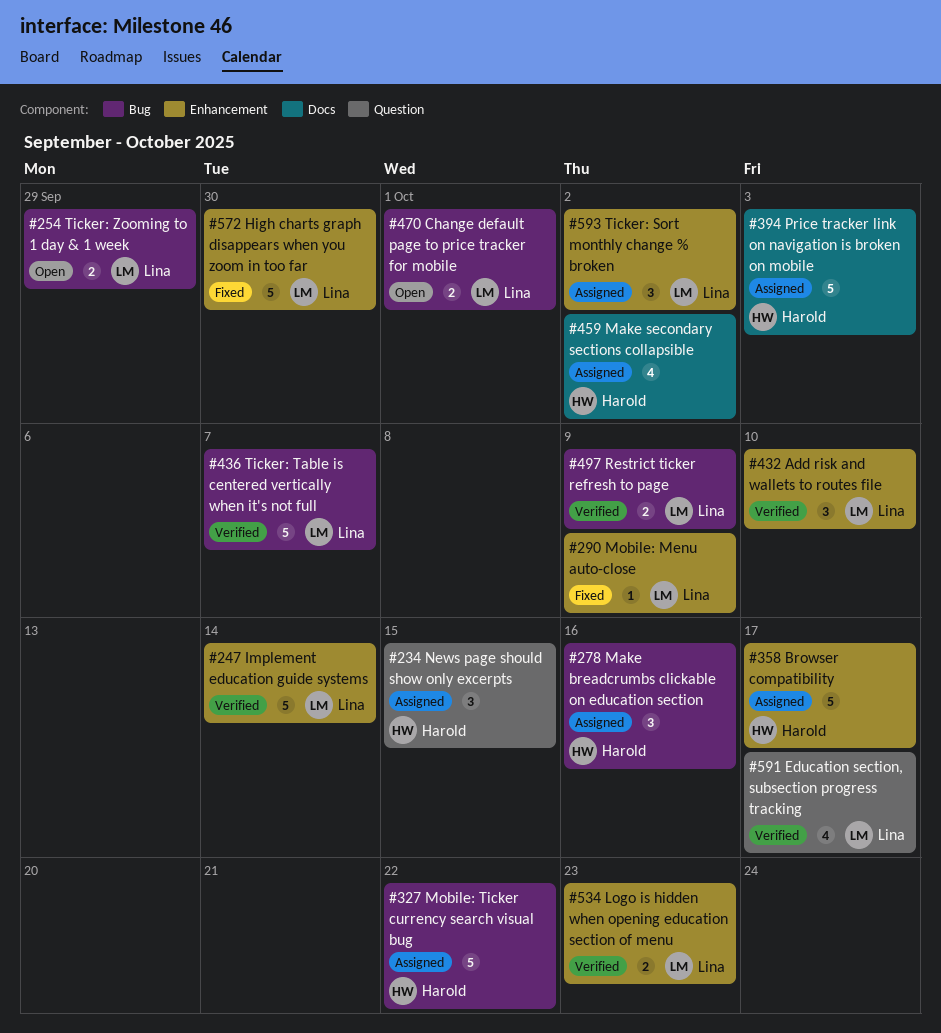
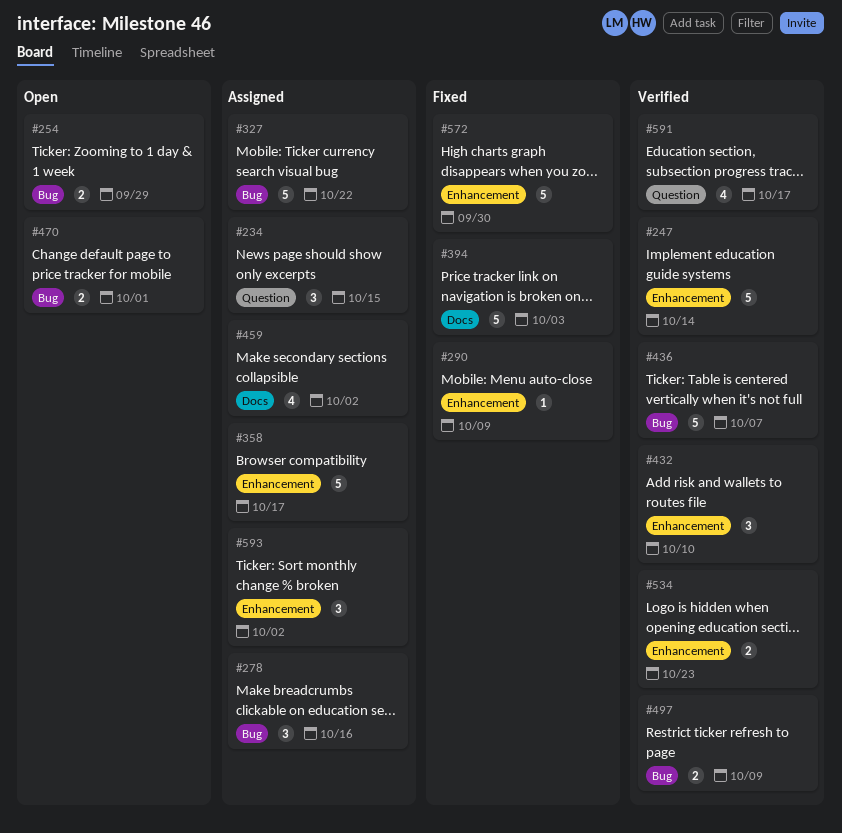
#394, status: Assigned -> Fixed

